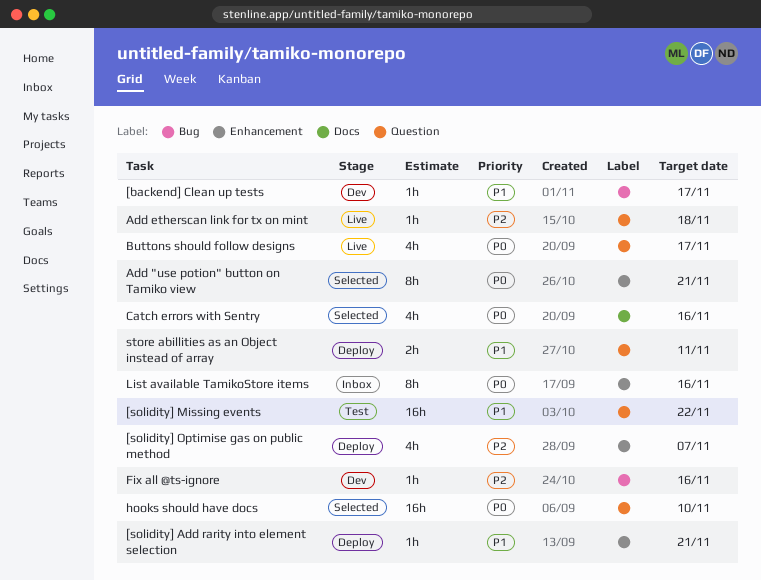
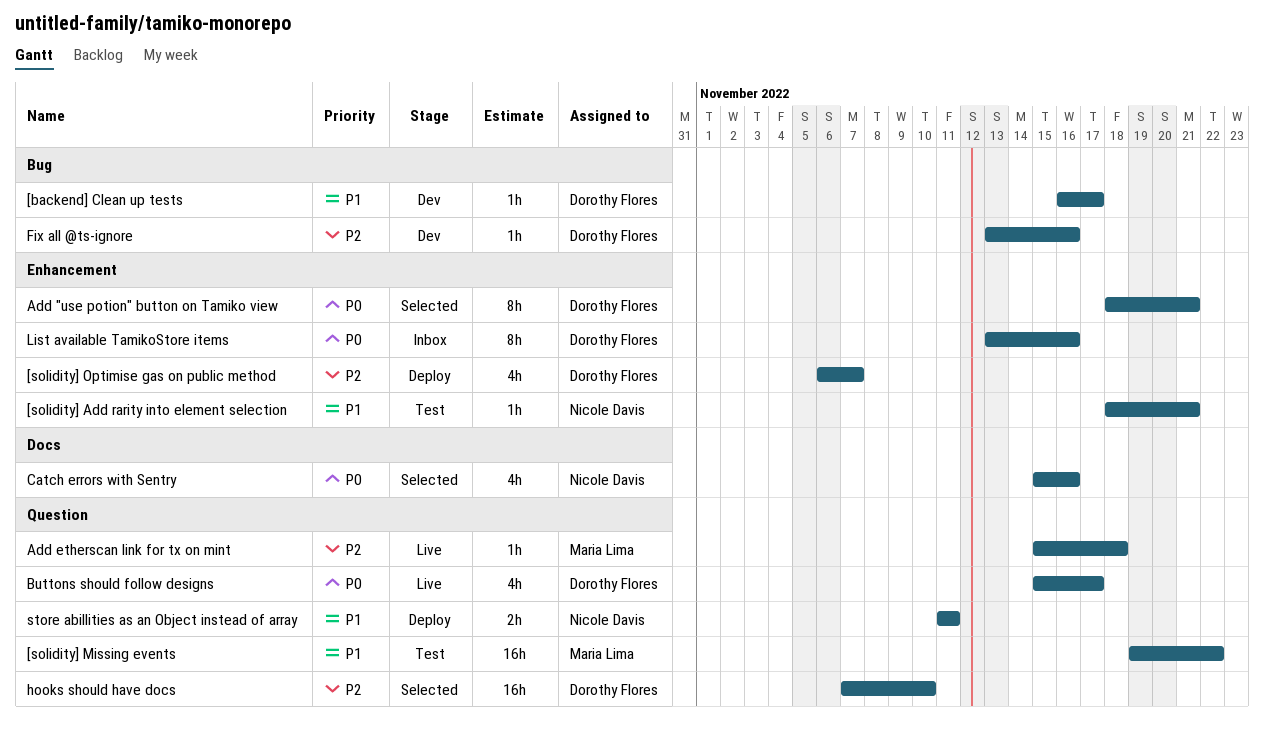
[solidity] Add rarity into element selection, status: Deploy -> Test
hooks should have docs, priority: P0 -> P2

